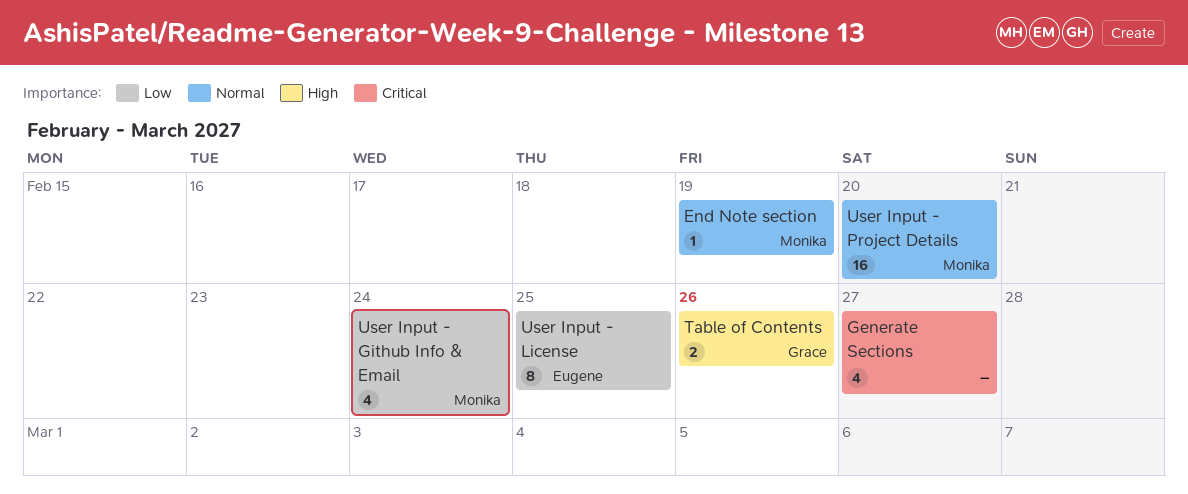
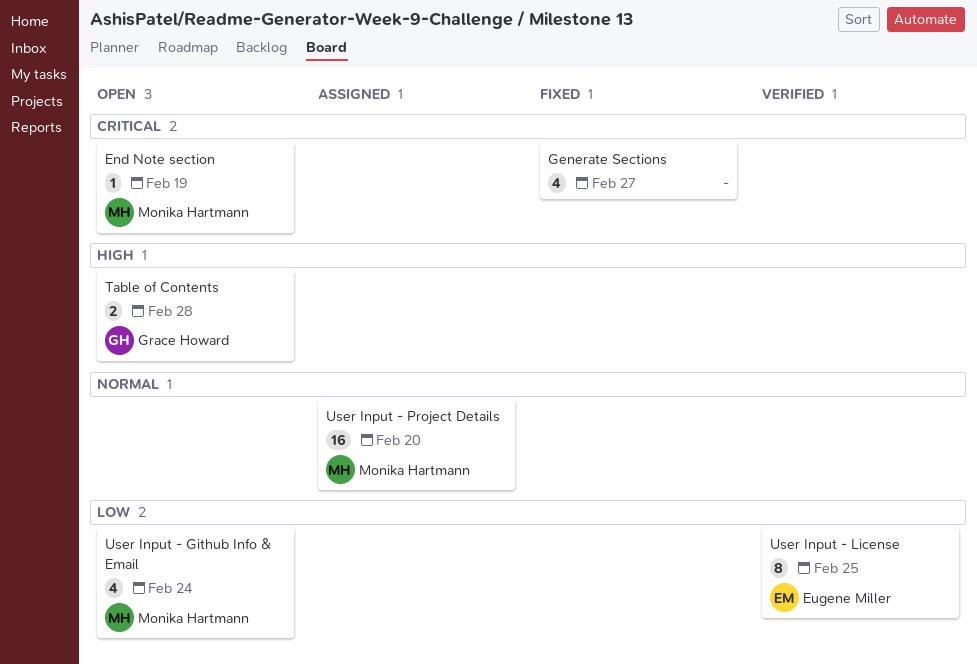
End Note section, priority: Normal -> Critical
Table of Contents, due: Feb 26 -> Feb 28

